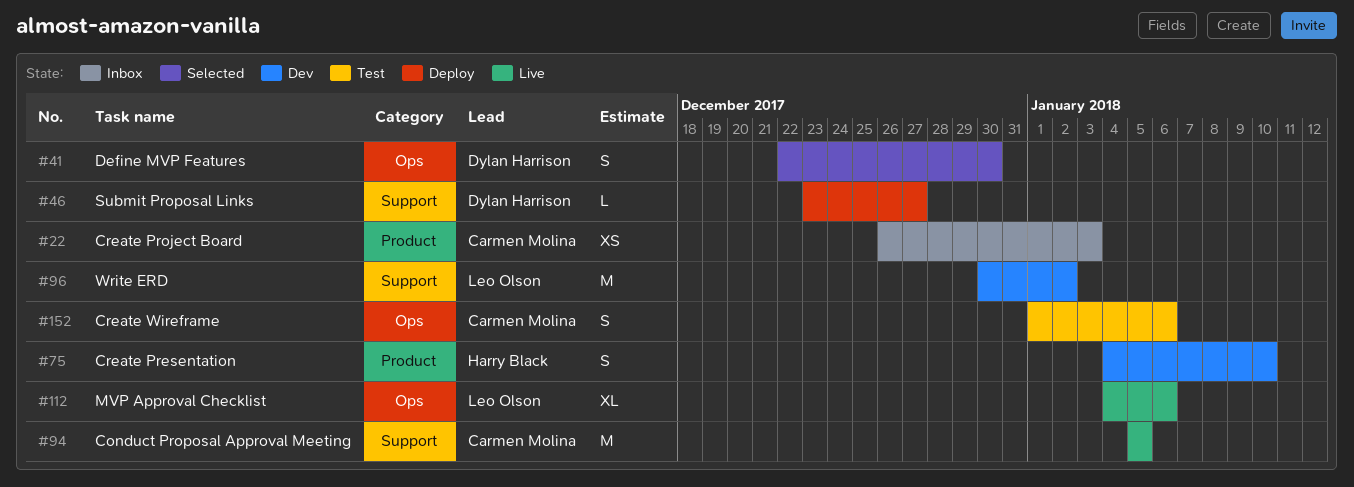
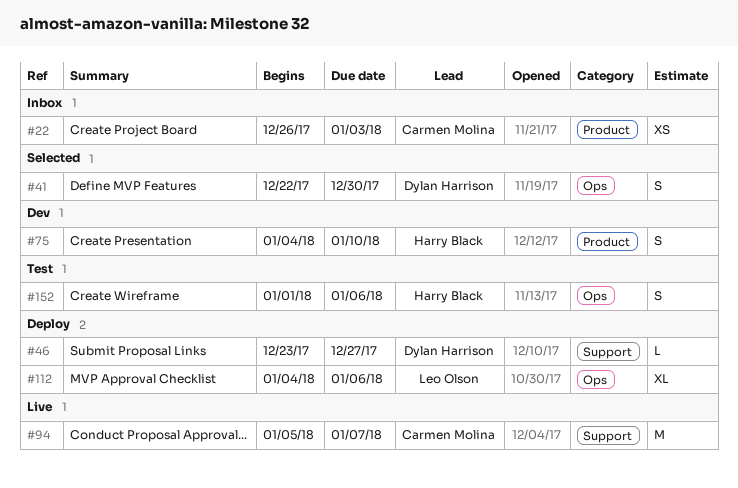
#94, due: Jan 5 -> Jan 7
#96: present -> none
#112, status: Live -> Deploy
#152, owner: Carmen Molina -> Harry Black

